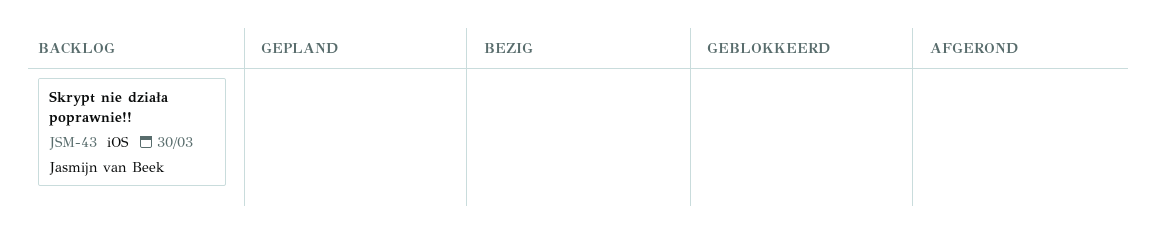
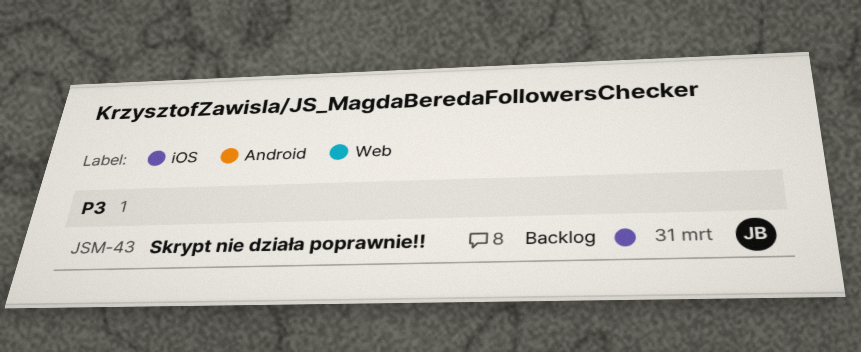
JSM-43, due: Mar 30 -> Mar 31

